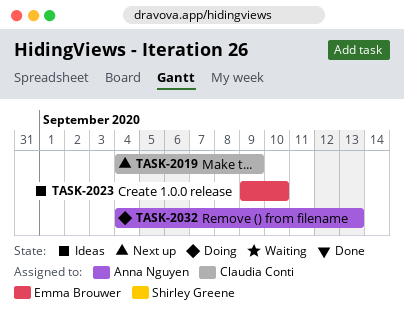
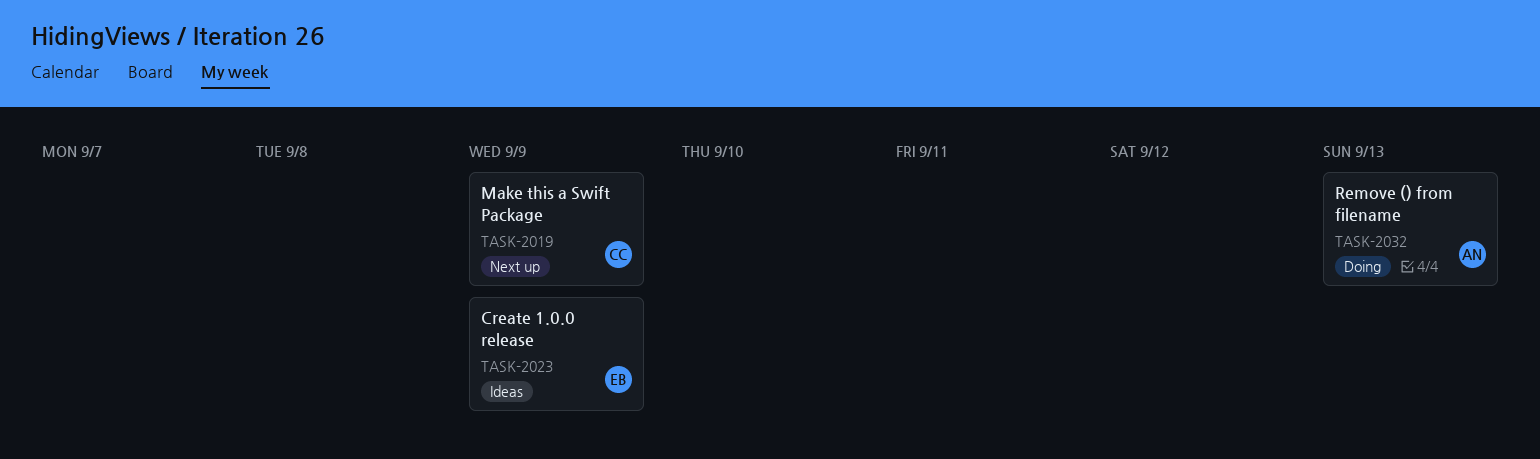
TASK-2023, due: Sep 10 -> Sep 9

